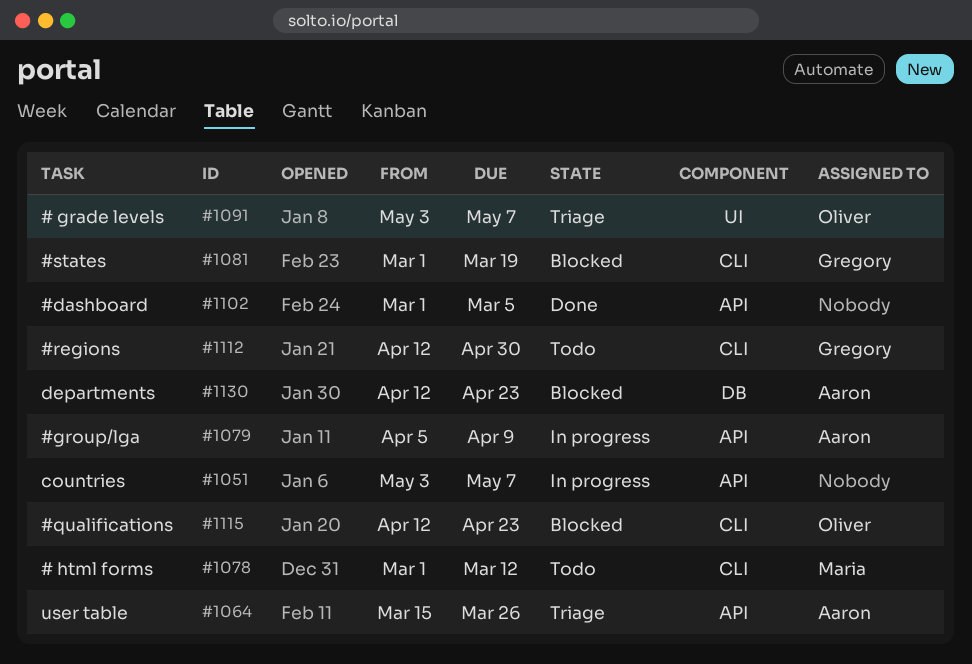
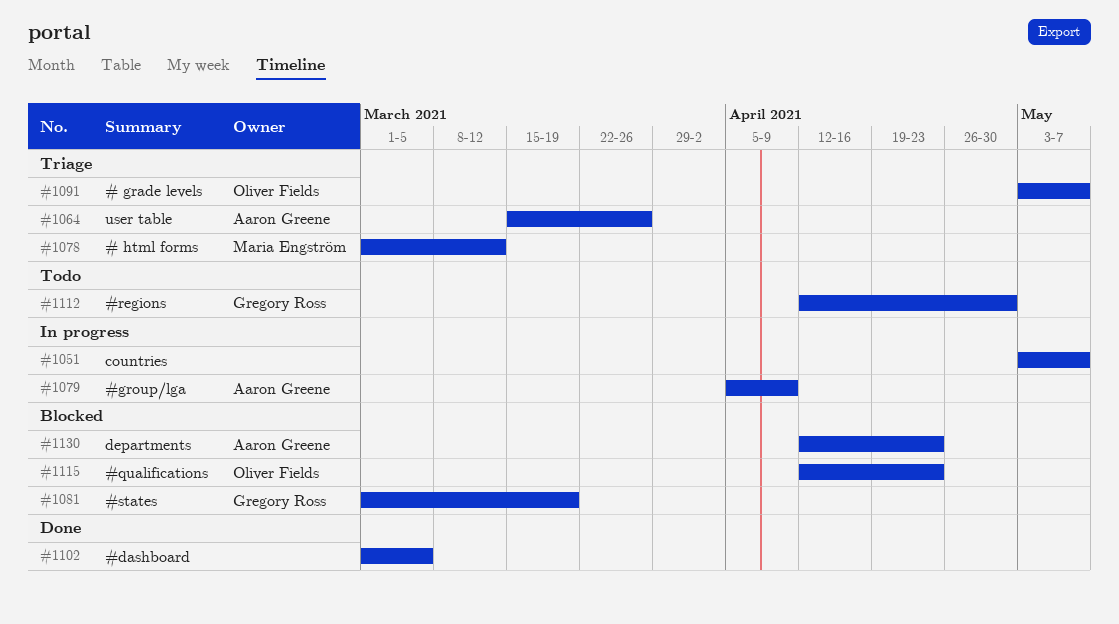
#1078, status: Todo -> Triage

